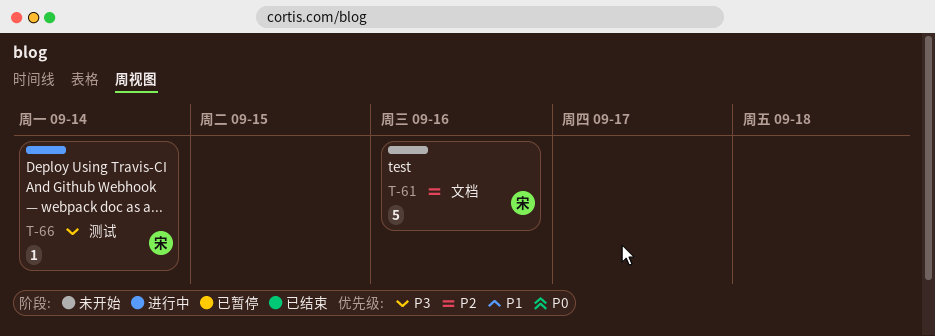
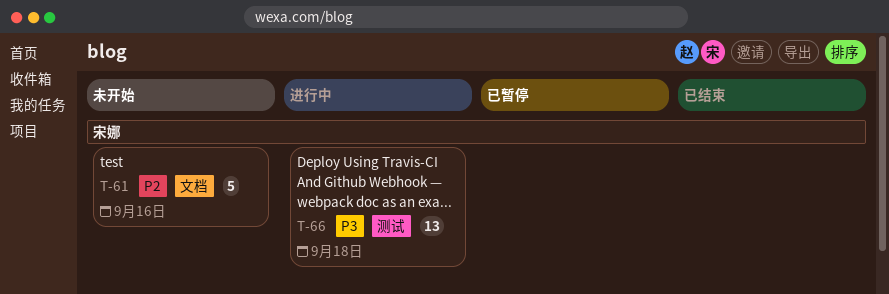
T-66, estimate: 1 -> 13
T-66, due: Sep 14 -> Sep 18

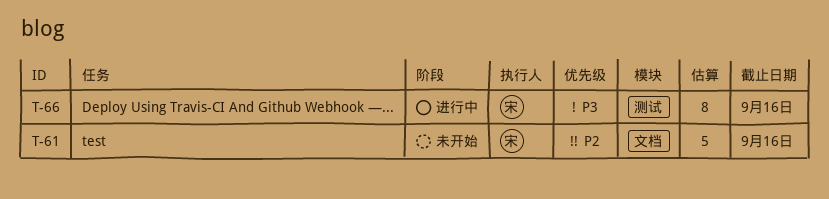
T-66, estimate: 13 -> 8
T-66, due: Sep 18 -> Sep 16

